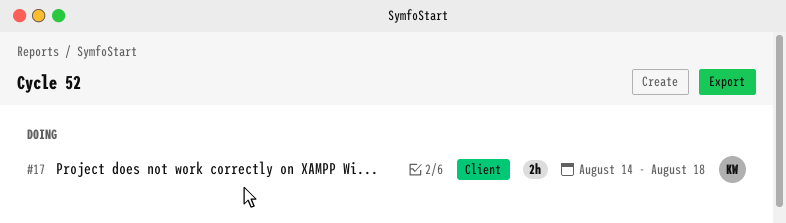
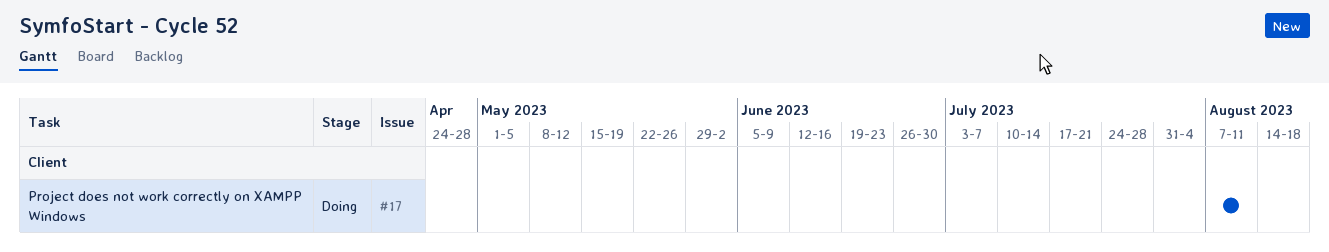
#17, start: Aug 14 -> Aug 7
#17, due: Aug 18 -> Aug 11

